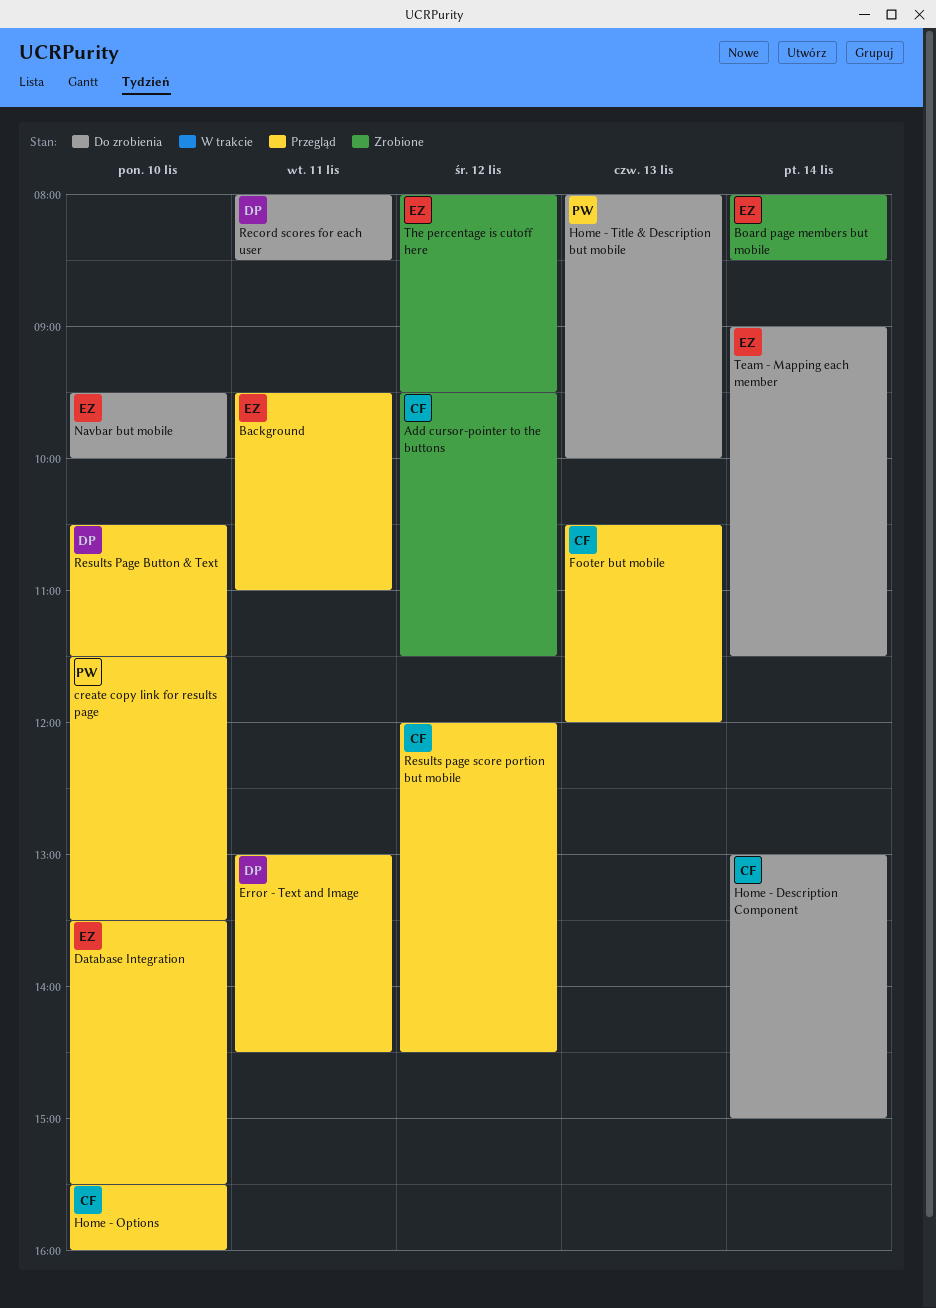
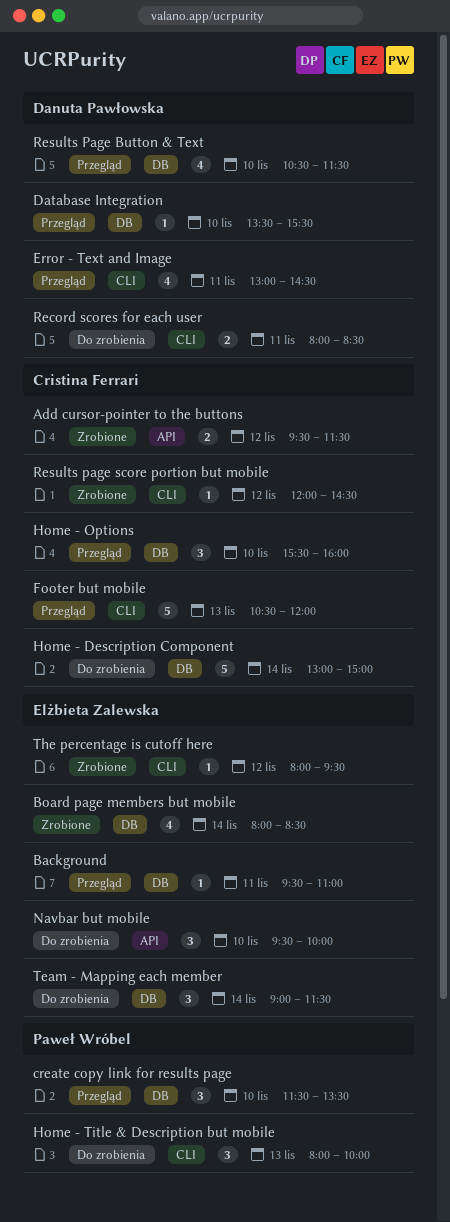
Database Integration, owner: Elżbieta Zalewska -> Danuta Pawłowska
Results page score portion but mobile, status: Przegląd -> Zrobione

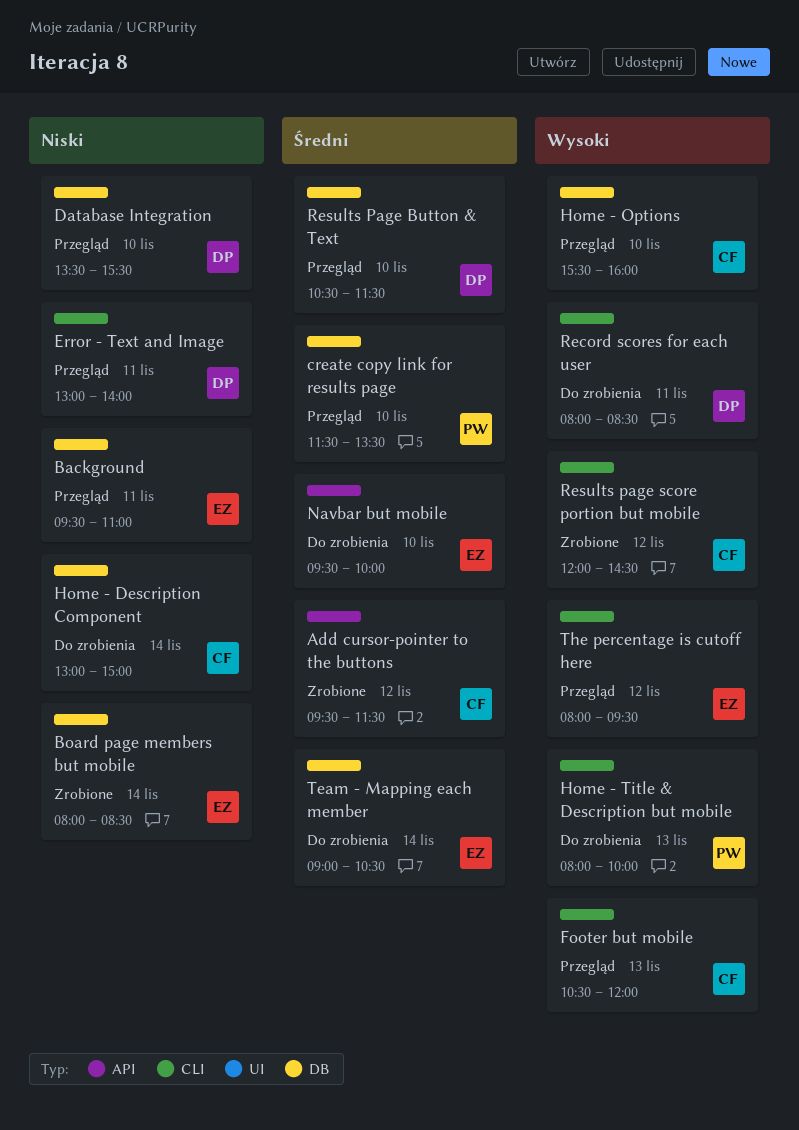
Error - Text and Image, ends: 14:30 -> 14:00
Team - Mapping each member, ends: 11:30 -> 10:30
The percentage is cutoff here, status: Zrobione -> Przegląd

